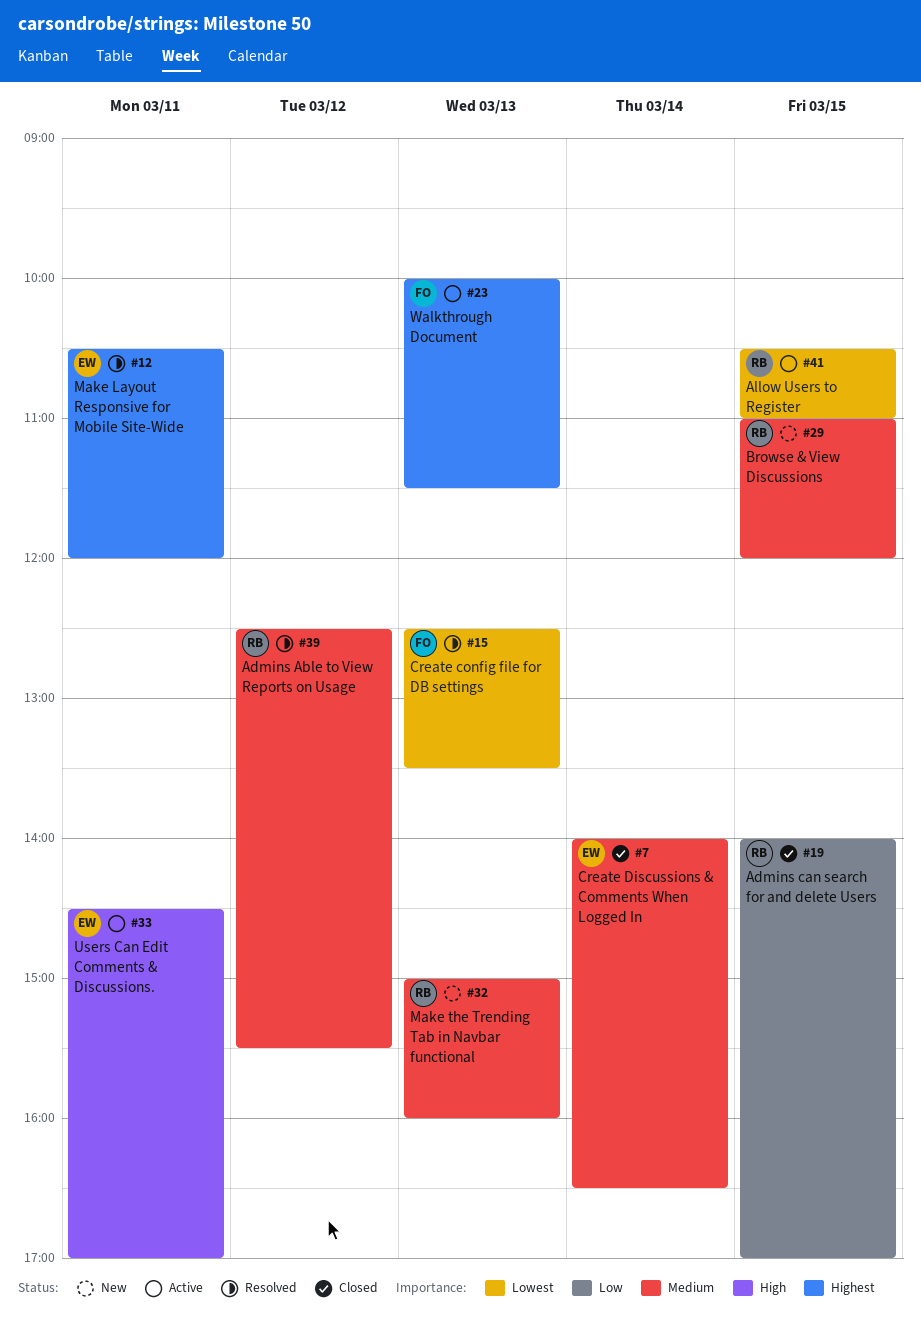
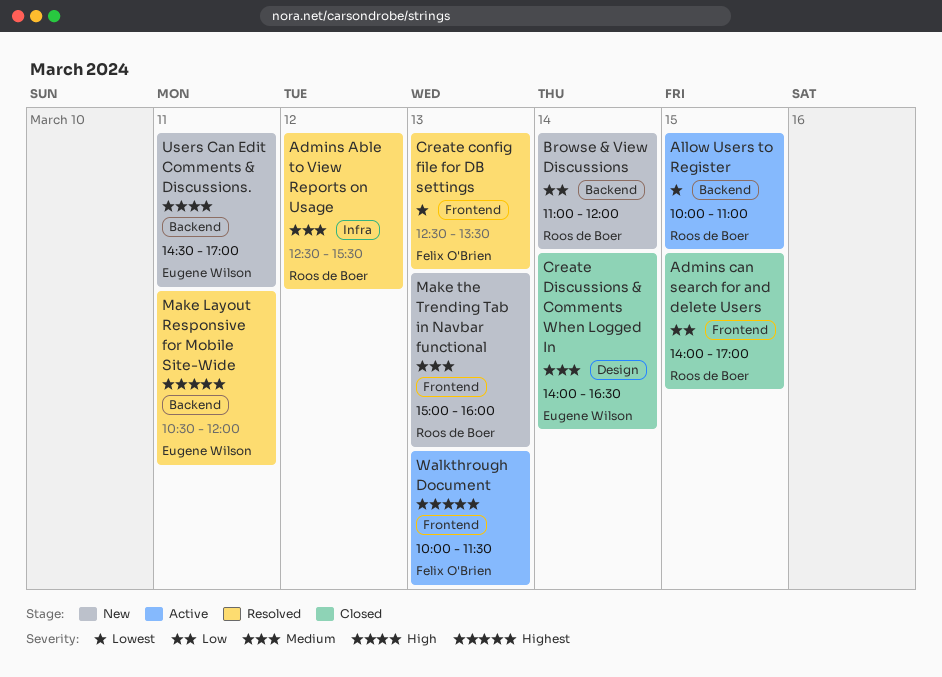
Allow Users to Register, begins: 10:30 -> 10:00
Browse & View Discussions, priority: Medium -> Low
Browse & View Discussions, day: Mar 15 -> Mar 14
Users Can Edit Comments & Discussions., status: Active -> New

